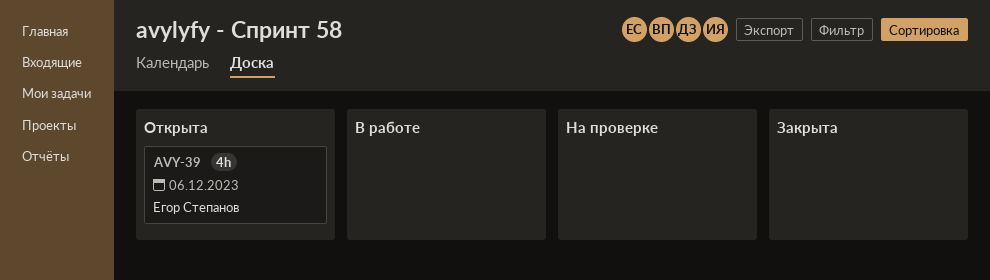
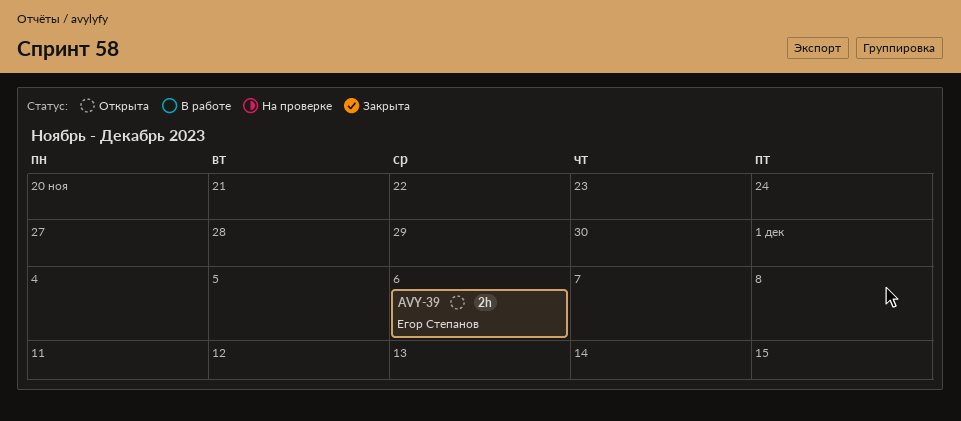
AVY-39, estimate: 4h -> 2h

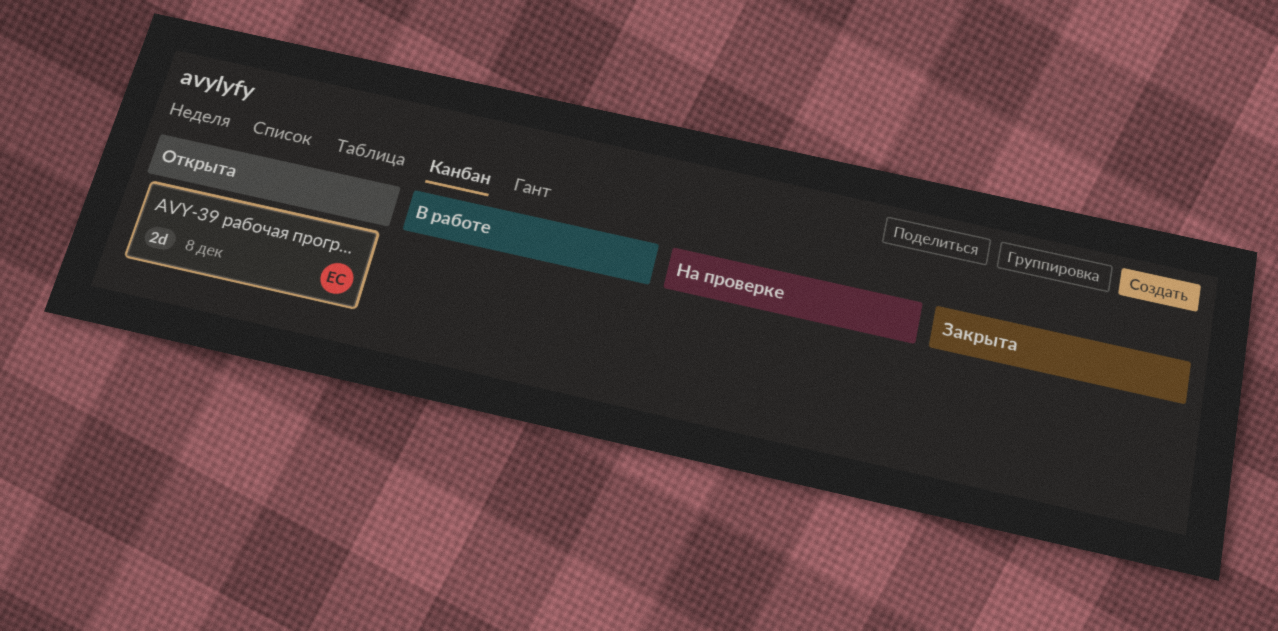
AVY-39, estimate: 2h -> 2d
AVY-39, due: Dec 6 -> Dec 8

